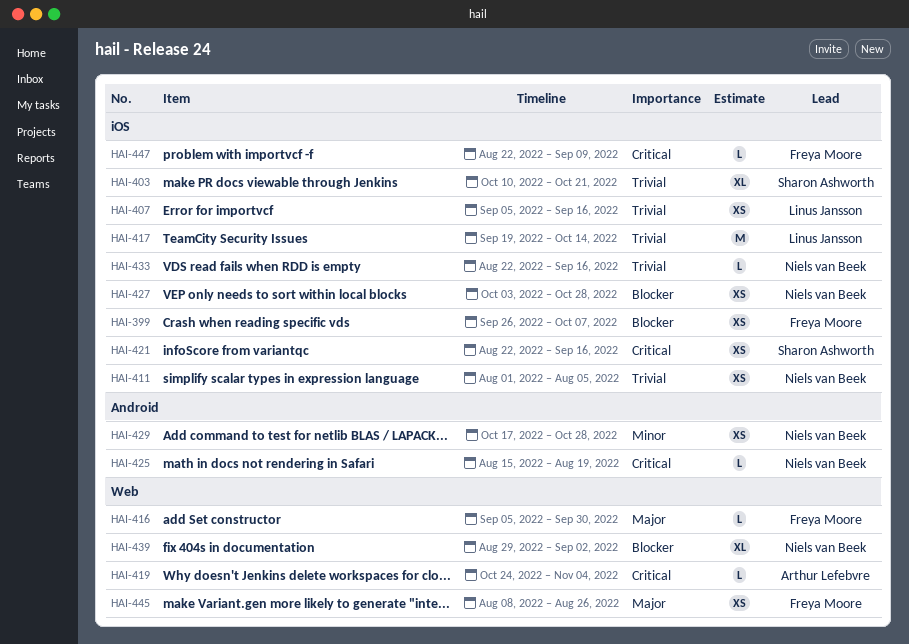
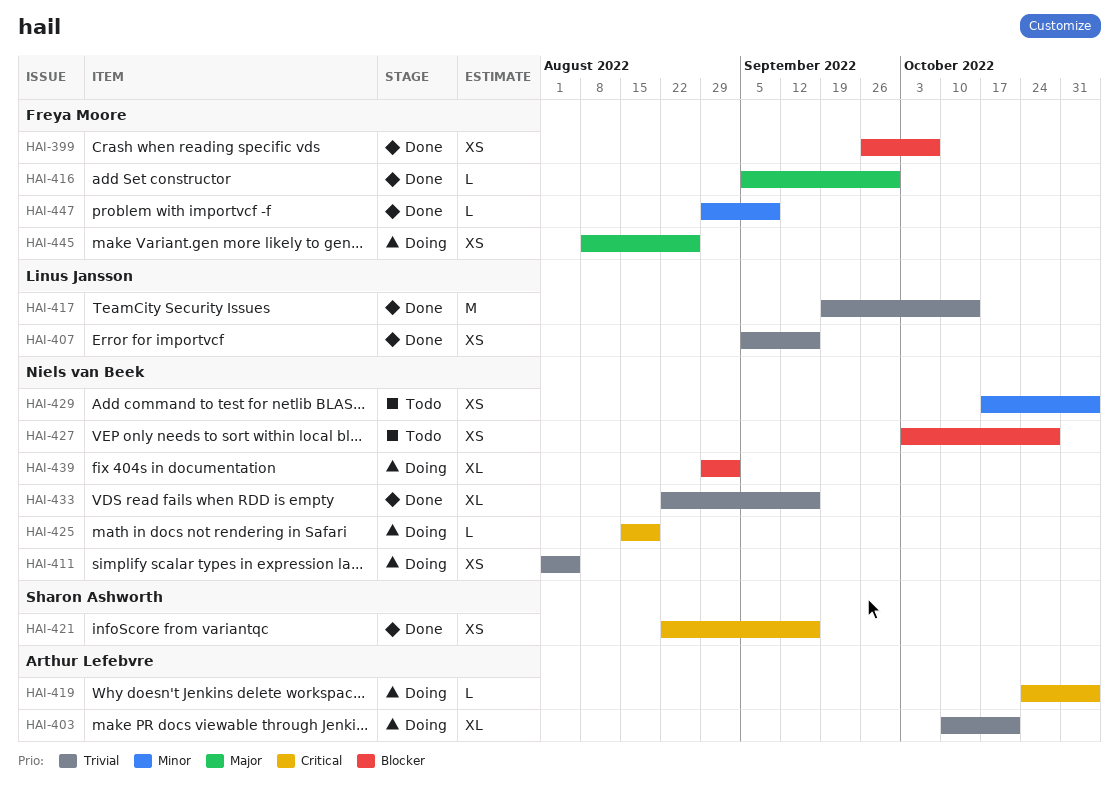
HAI-403, owner: Sharon Ashworth -> Arthur Lefebvre
HAI-429, due: Oct 28 -> Nov 4
HAI-433, estimate: L -> XL
HAI-447, priority: Critical -> Minor
HAI-447, start: Aug 22 -> Aug 29

